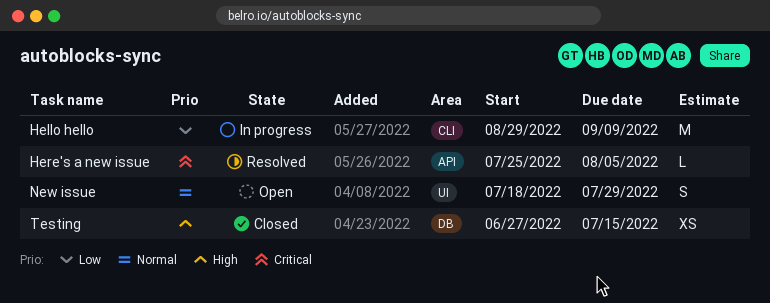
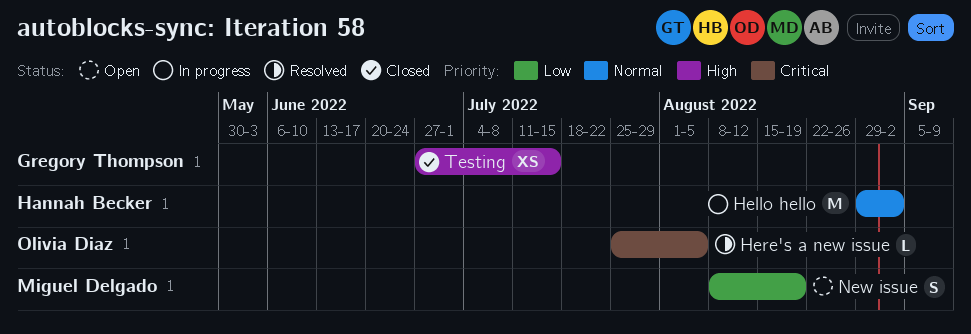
Hello hello, priority: Low -> Normal
Hello hello, due: Sep 9 -> Sep 2
New issue, priority: Normal -> Low
New issue, start: Jul 18 -> Aug 8
New issue, due: Jul 29 -> Aug 19

